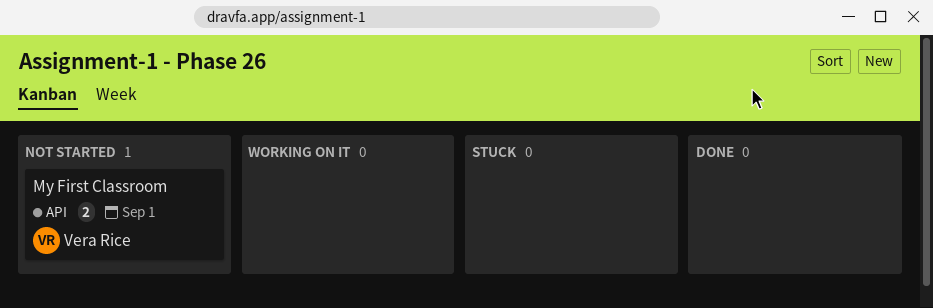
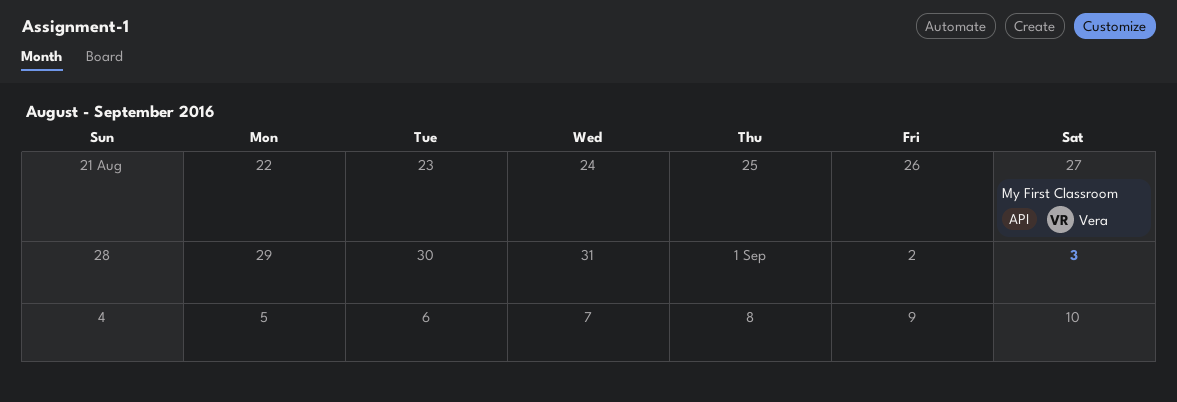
My First Classroom, due: Sep 1 -> Aug 27

